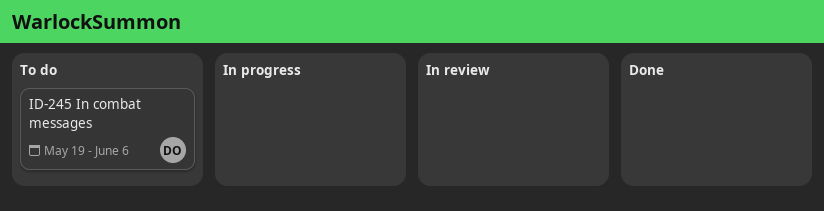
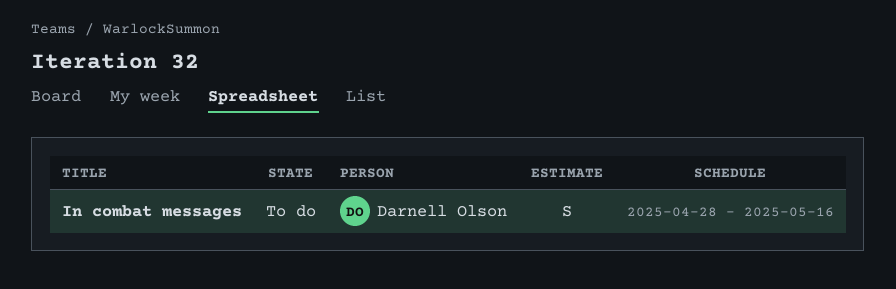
In combat messages, start: May 19 -> Apr 28
In combat messages, due: Jun 6 -> May 16

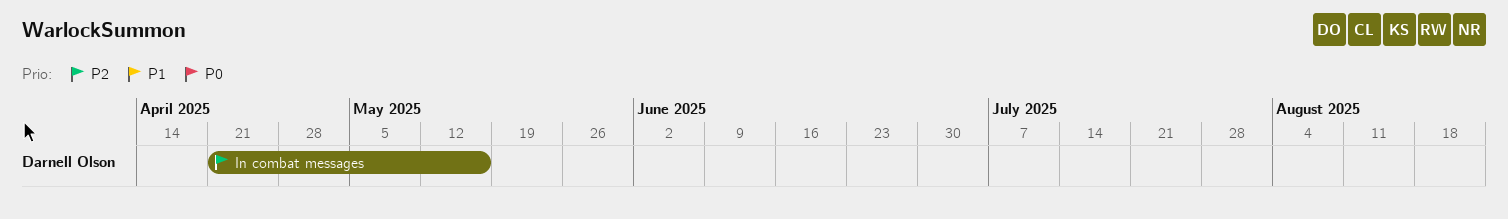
In combat messages, start: Apr 28 -> Apr 21

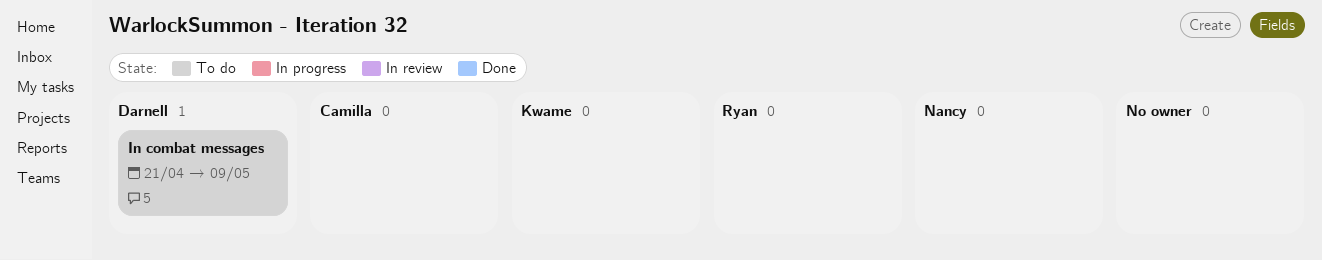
In combat messages, due: May 16 -> May 9

